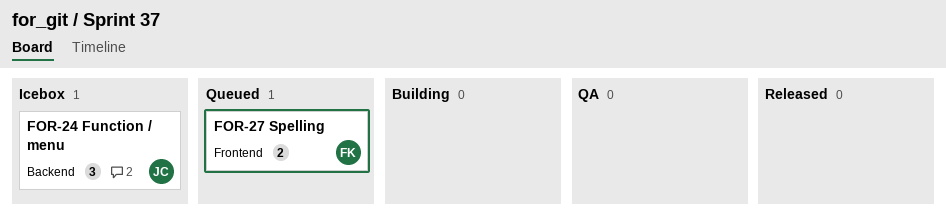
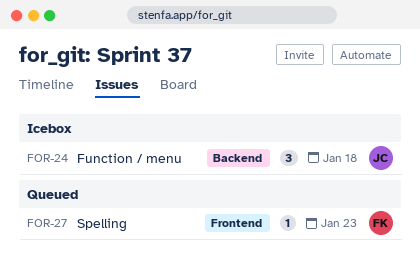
FOR-27, estimate: 2 -> 1

